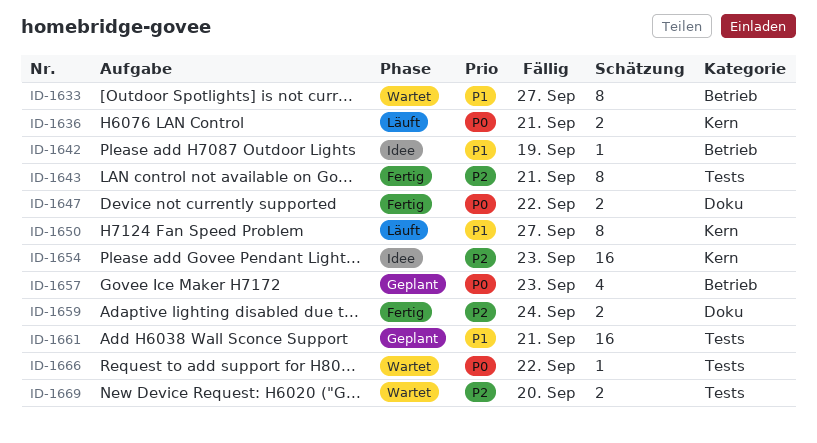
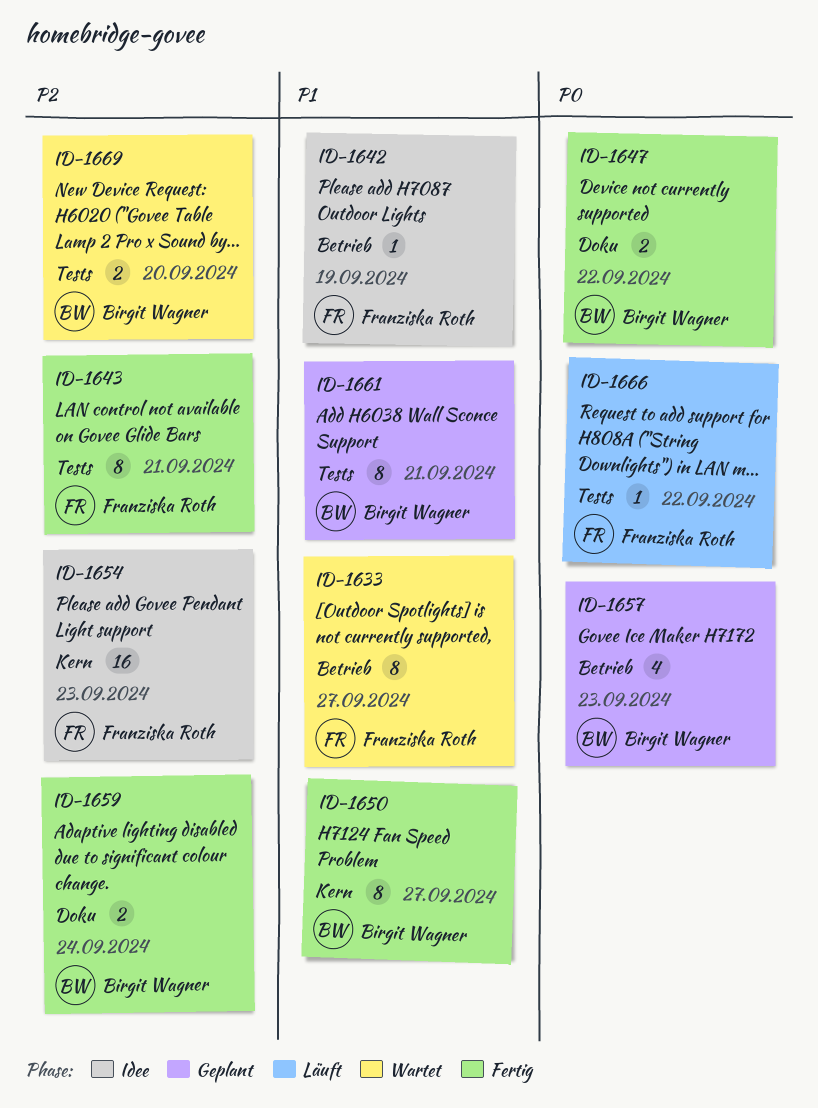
ID-1636: present -> none
ID-1650, status: Läuft -> Fertig
ID-1661, estimate: 16 -> 8
ID-1666, status: Wartet -> Läuft

